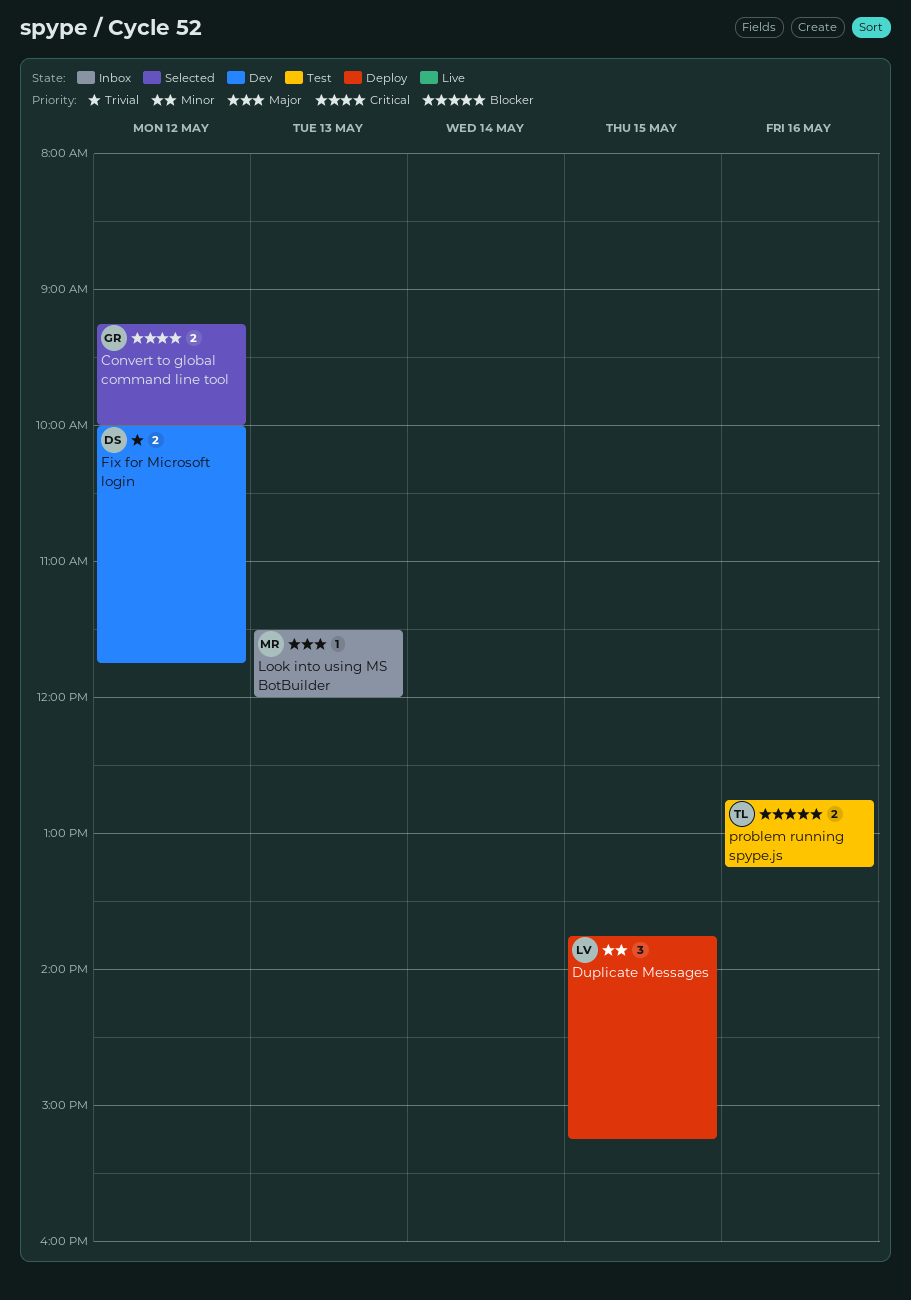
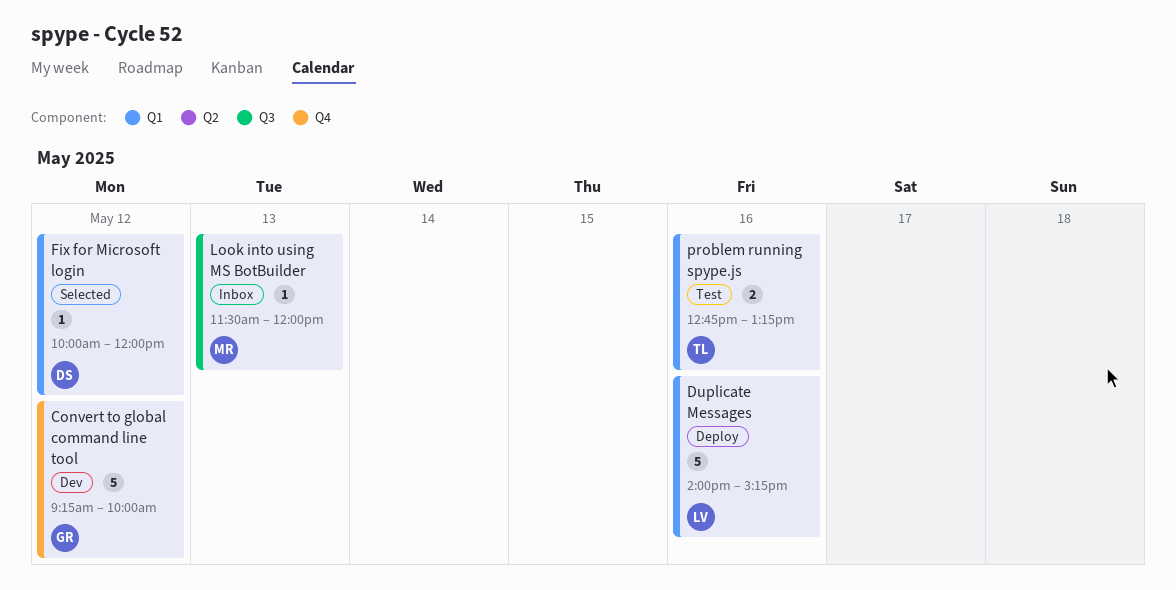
Convert to global command line tool, status: Selected -> Dev
Convert to global command line tool, estimate: 2 -> 5
Duplicate Messages, estimate: 3 -> 5
Duplicate Messages, day: May 15 -> May 16
Duplicate Messages, begins: 13:45 -> 14:00
Fix for Microsoft login, status: Dev -> Selected
Fix for Microsoft login, estimate: 2 -> 1
Fix for Microsoft login, ends: 11:45 -> 12:00

